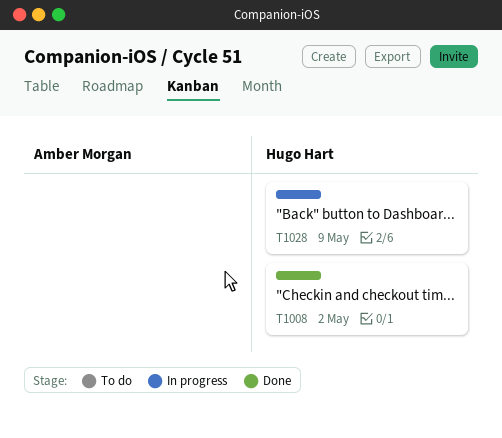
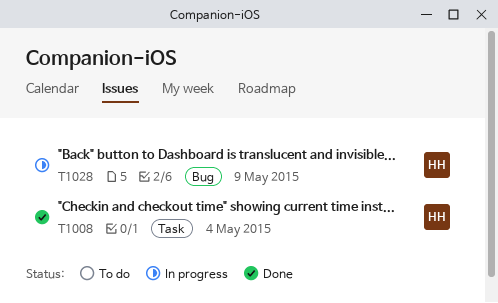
T1008, due: May 2 -> May 4

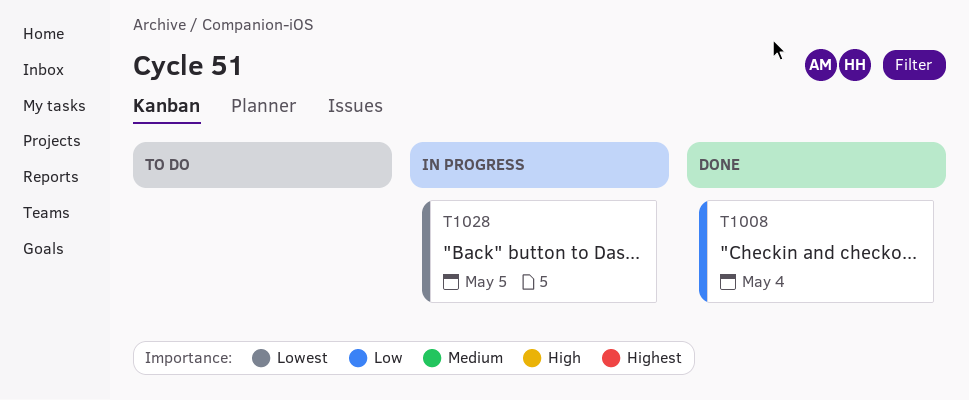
T1028, due: May 9 -> May 5

